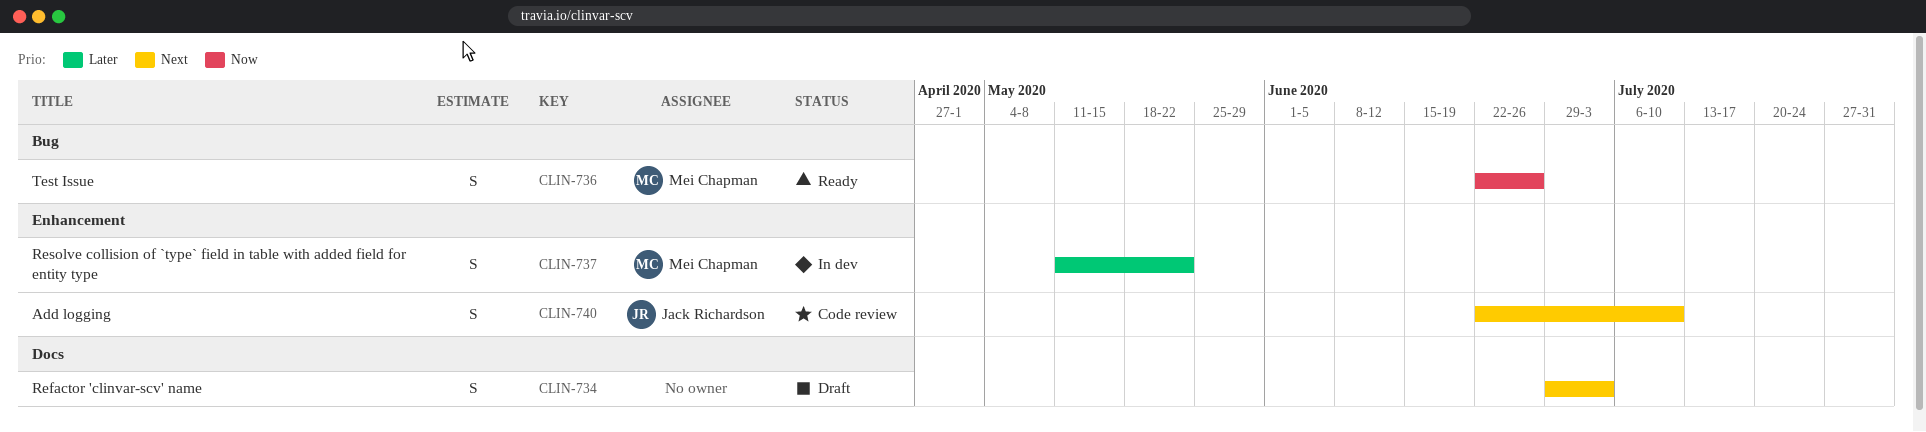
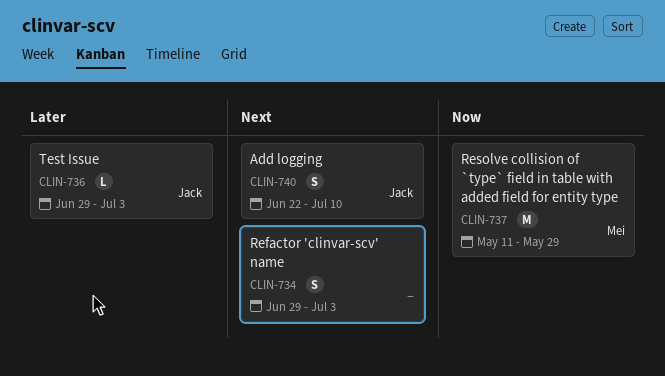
CLIN-736, owner: Mei Chapman -> Jack Richardson
CLIN-736, priority: Now -> Later
CLIN-736, estimate: S -> L
CLIN-736, start: Jun 22 -> Jun 29
CLIN-736, due: Jun 26 -> Jul 3
CLIN-737, priority: Later -> Now
CLIN-737, estimate: S -> M
CLIN-737, due: May 22 -> May 29

